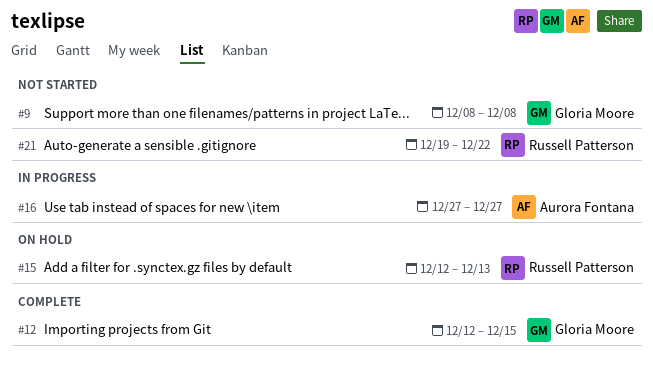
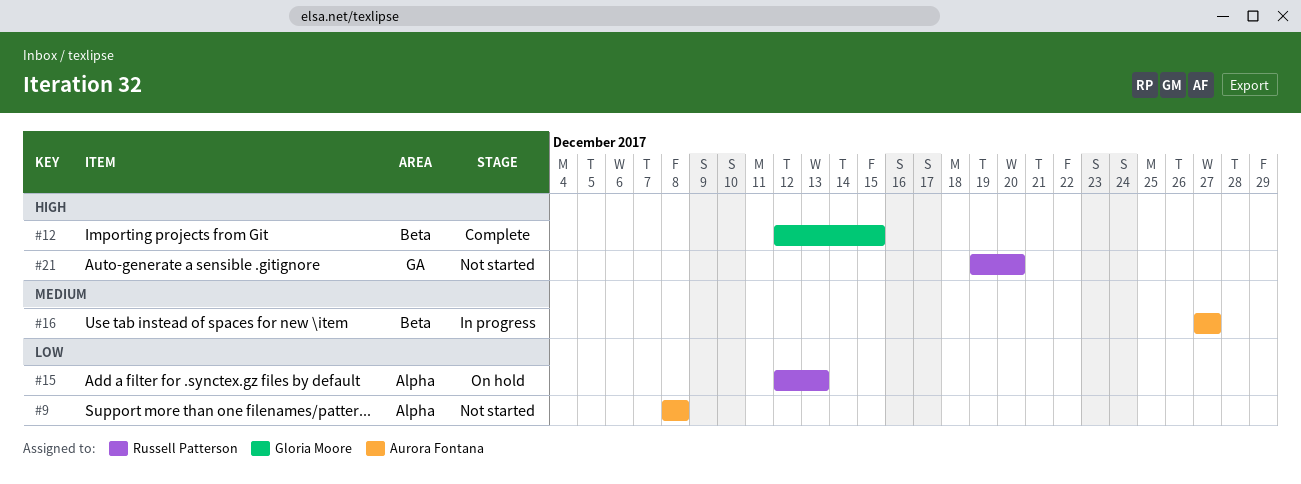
#9, owner: Gloria Moore -> Aurora Fontana
#21, due: Dec 22 -> Dec 20

